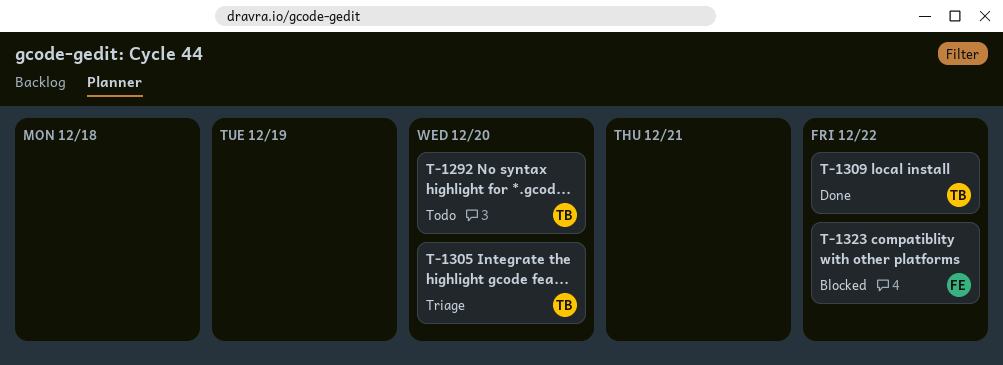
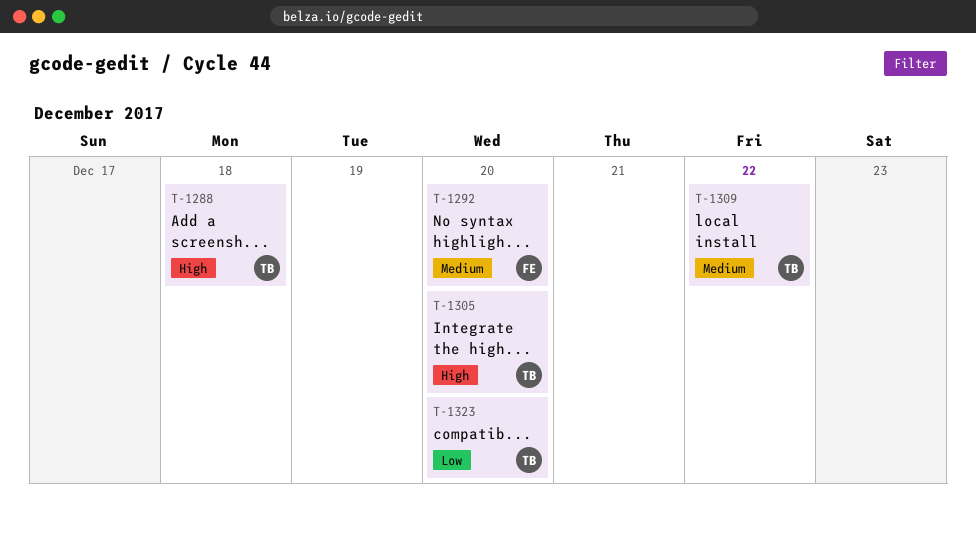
T-1288: none -> present
T-1292, owner: TB -> FE
T-1323, owner: FE -> TB
T-1323, due: Dec 22 -> Dec 20

